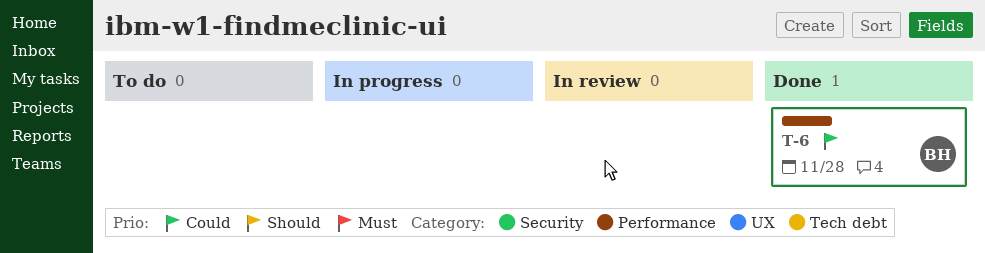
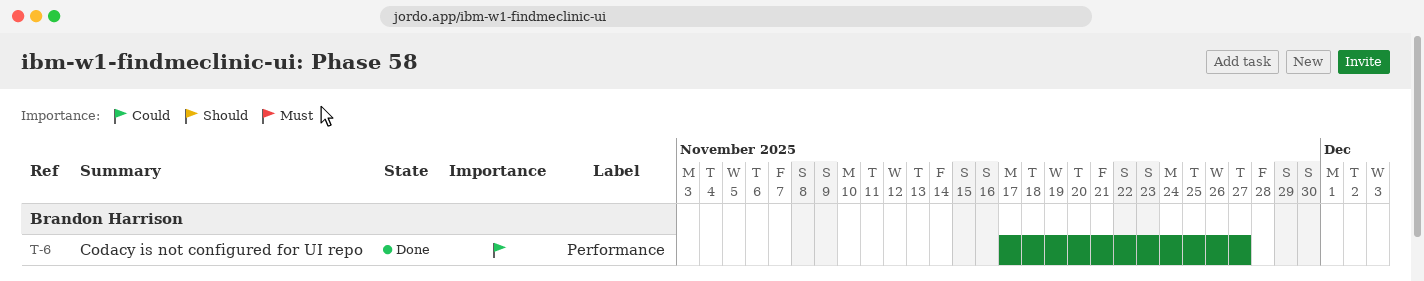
T-6, due: Nov 28 -> Nov 27

